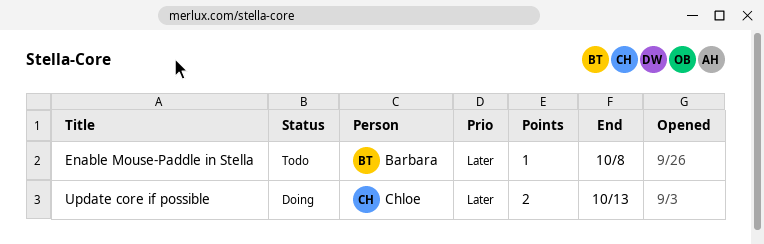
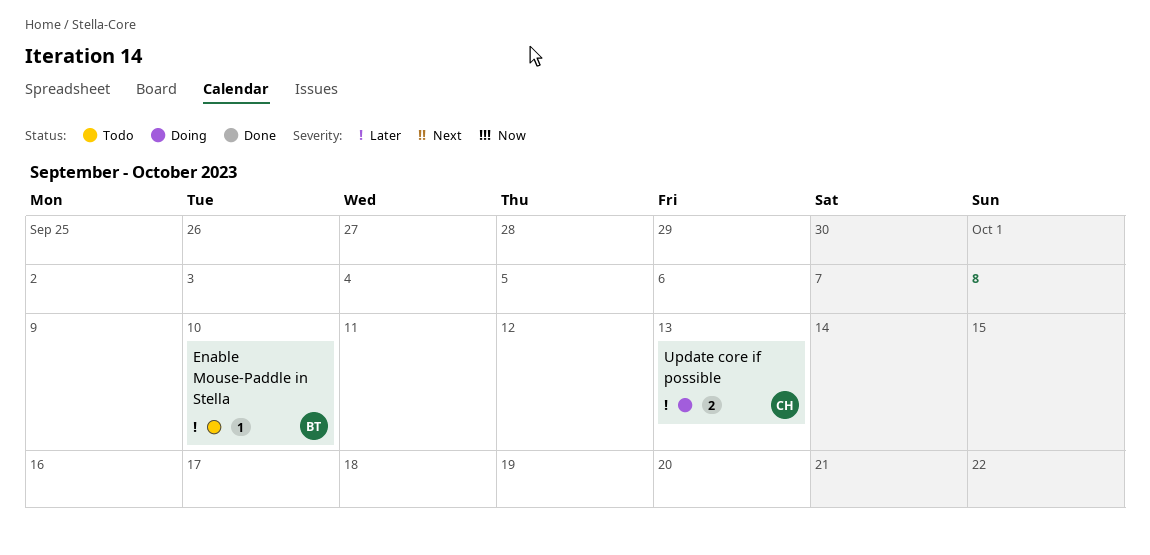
Enable Mouse-Paddle in Stella, due: Oct 8 -> Oct 10

